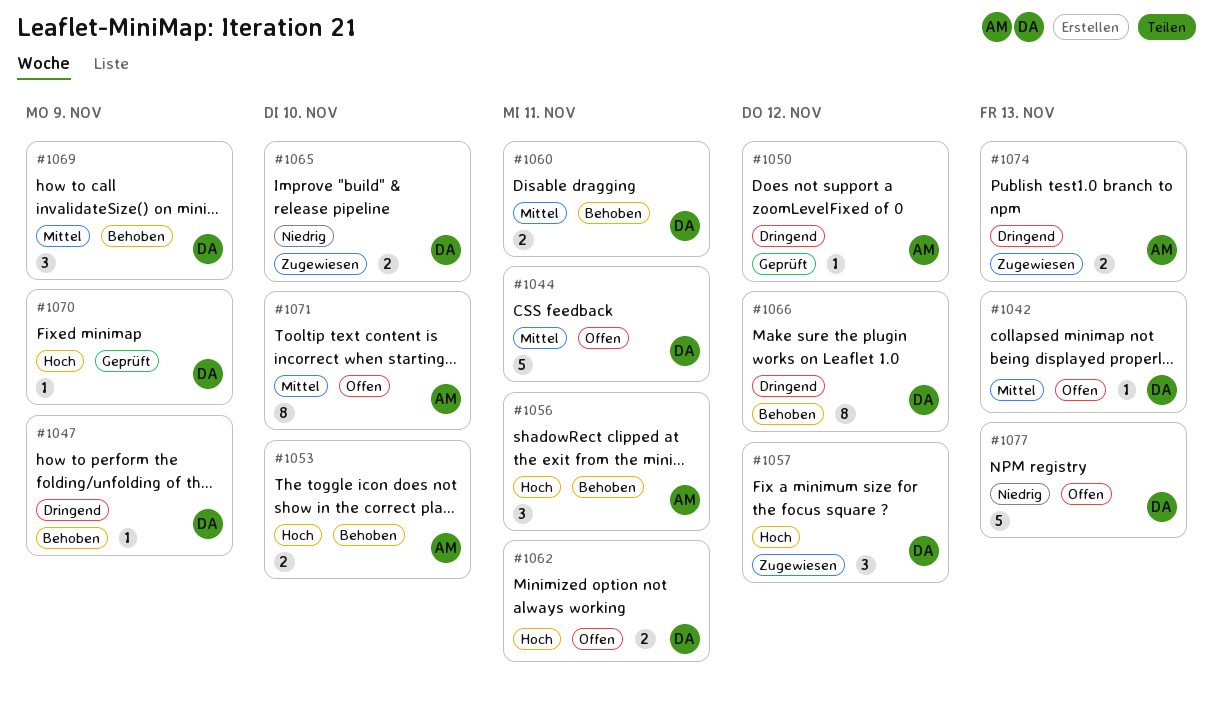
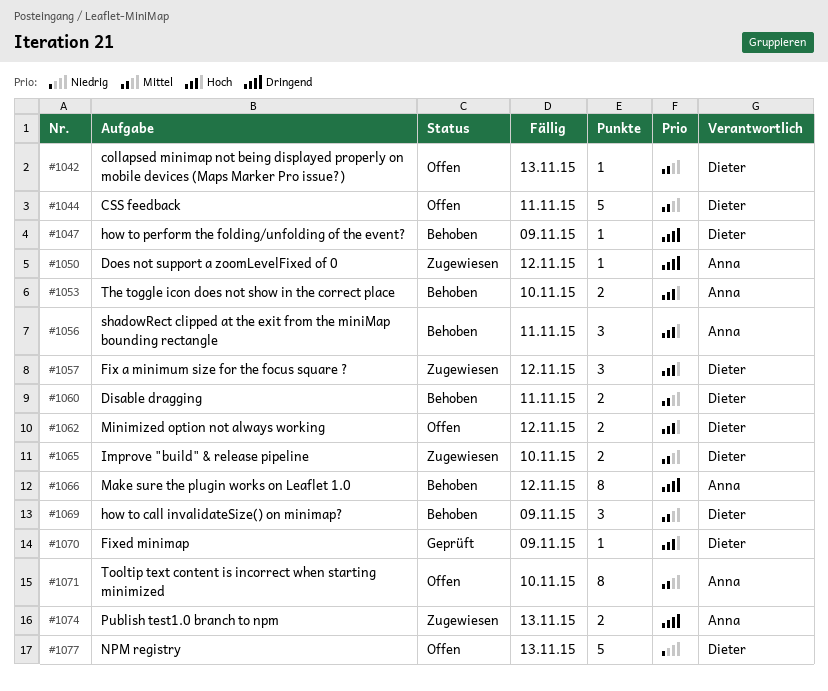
#1050, status: Geprüft -> Zugewiesen
#1062, due: Nov 11 -> Nov 12
#1065, priority: Niedrig -> Mittel
#1066, owner: Dieter -> Anna

